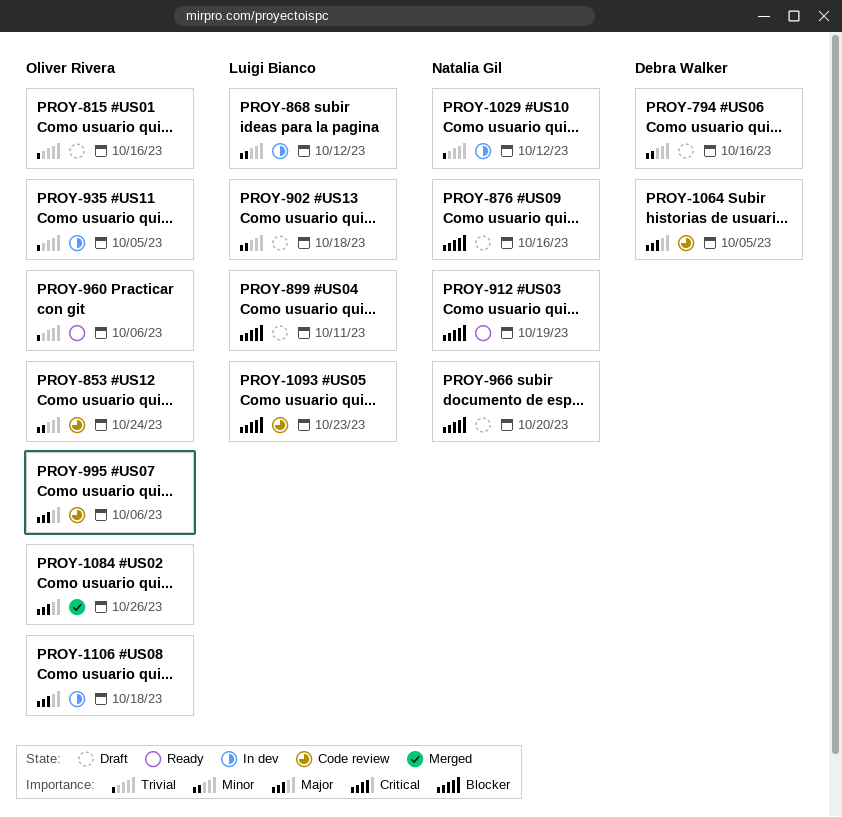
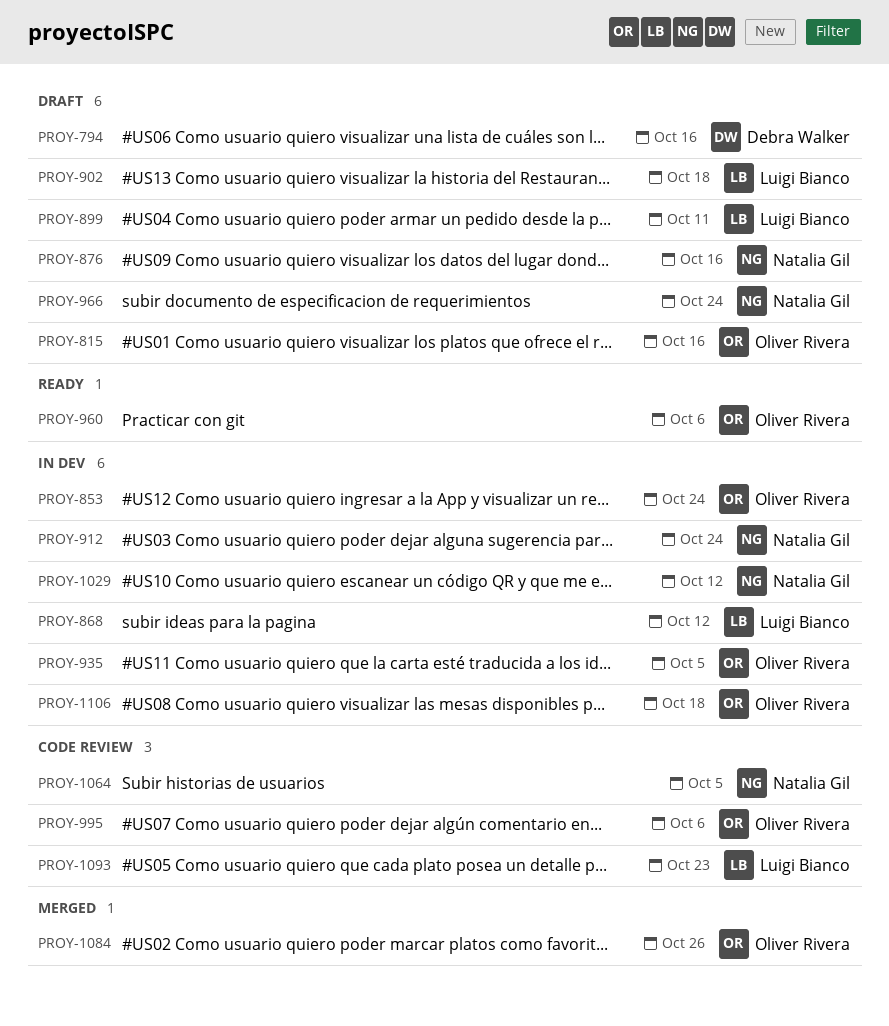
PROY-853, status: Code review -> In dev
PROY-912, status: Ready -> In dev
PROY-912, due: Oct 19 -> Oct 24
PROY-966, due: Oct 20 -> Oct 24
PROY-1064, owner: Debra Walker -> Natalia Gil

